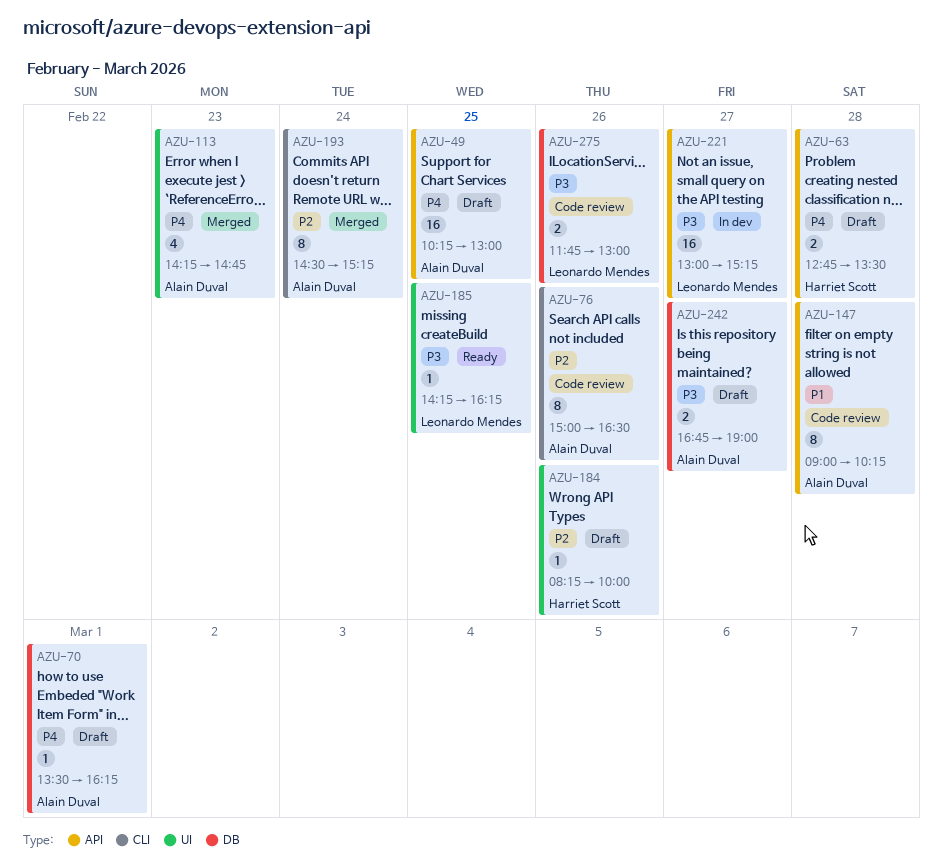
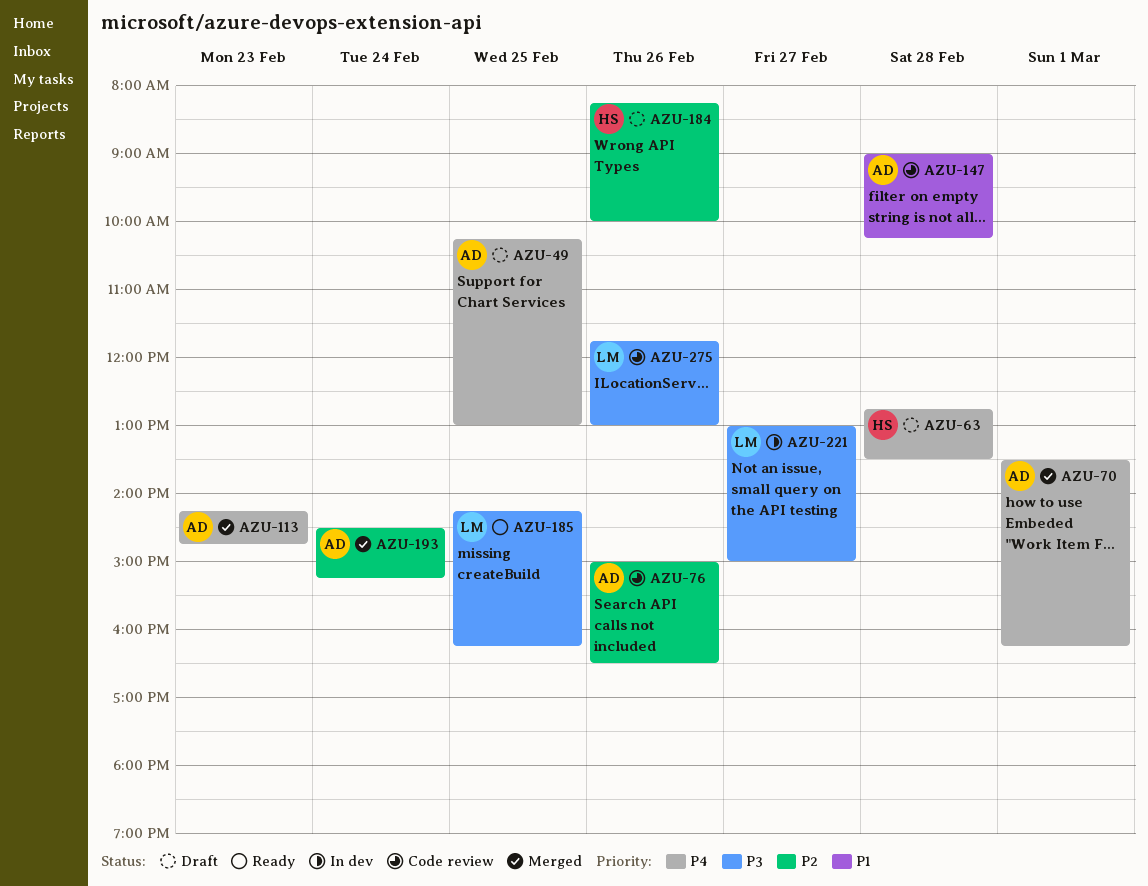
AZU-70, status: Draft -> Merged
AZU-221, ends: 15:15 -> 15:00
AZU-242: present -> none

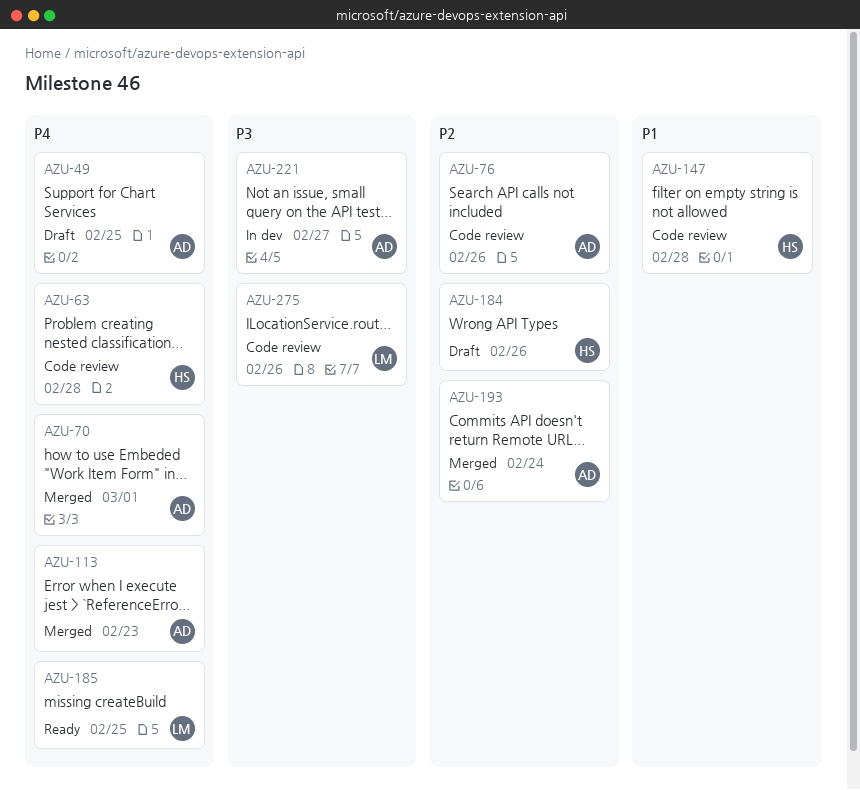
AZU-63, status: Draft -> Code review
AZU-147, owner: AD -> HS
AZU-185, priority: P3 -> P4
AZU-221, owner: LM -> AD

